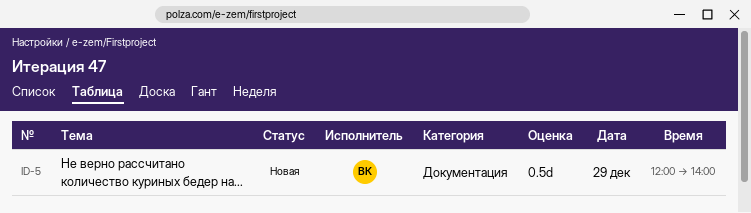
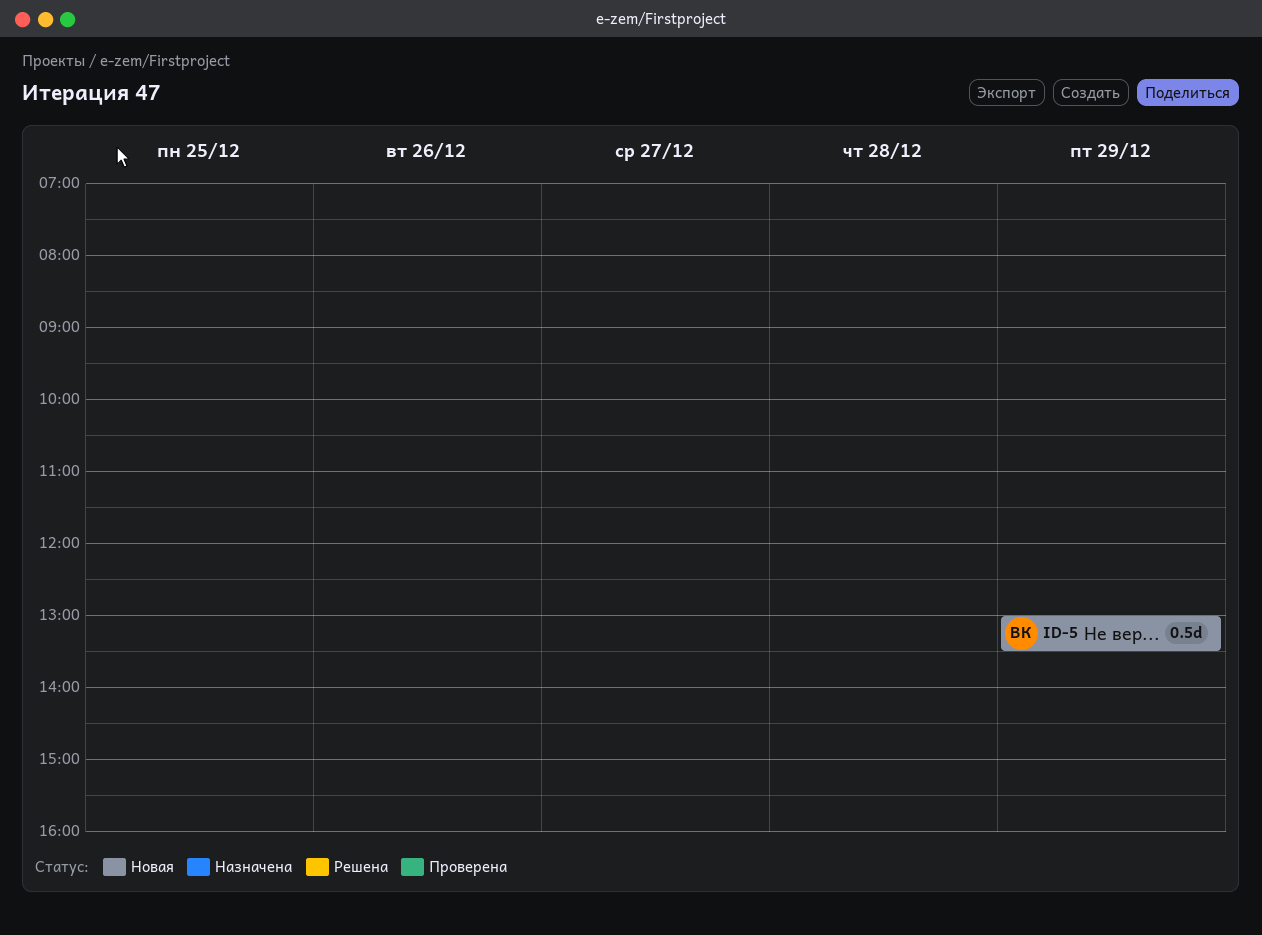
ID-5, begins: 12:00 -> 13:00
ID-5, ends: 14:00 -> 13:30

